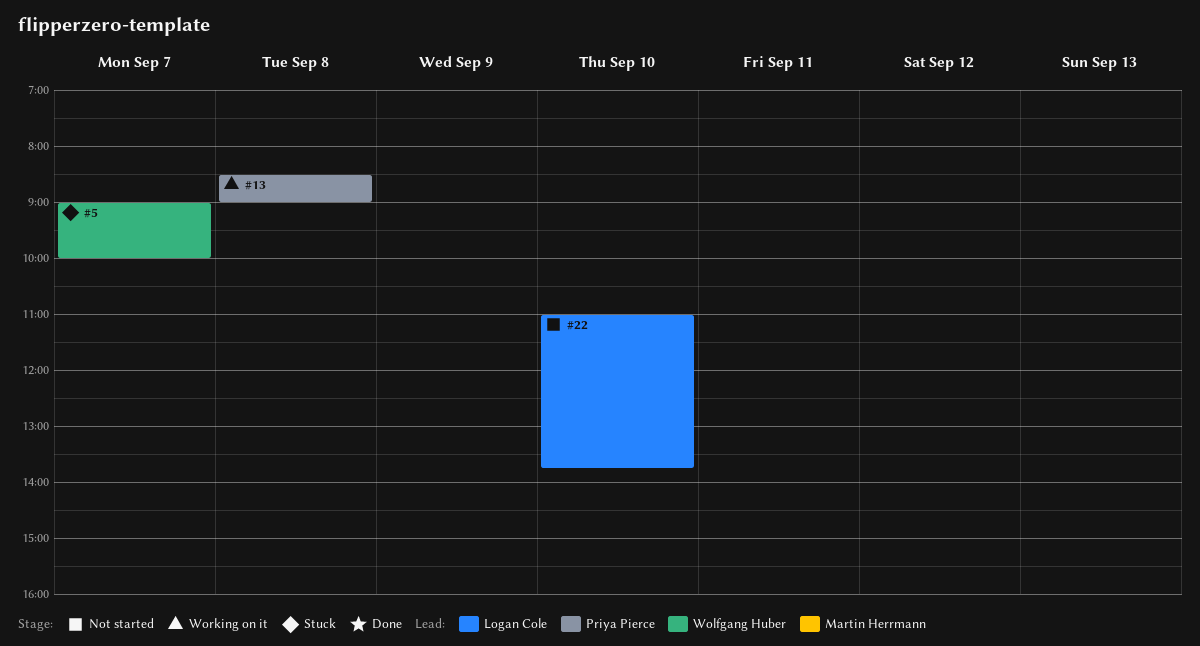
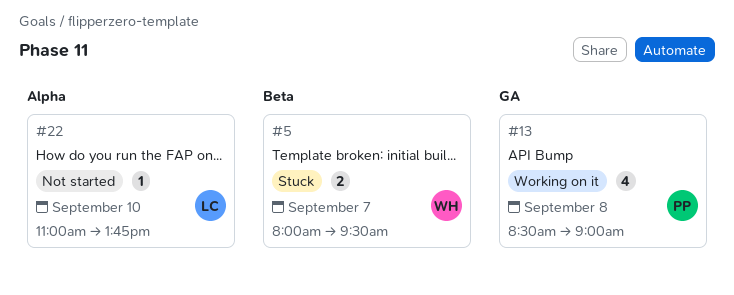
#5, begins: 09:00 -> 08:00
#5, ends: 10:00 -> 09:30

